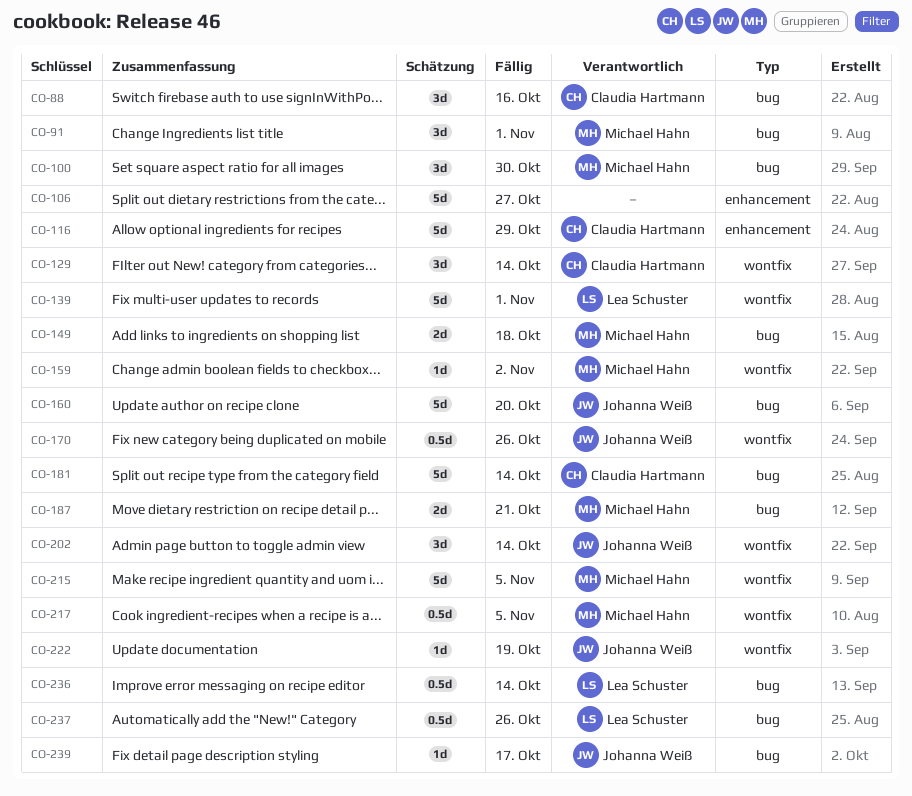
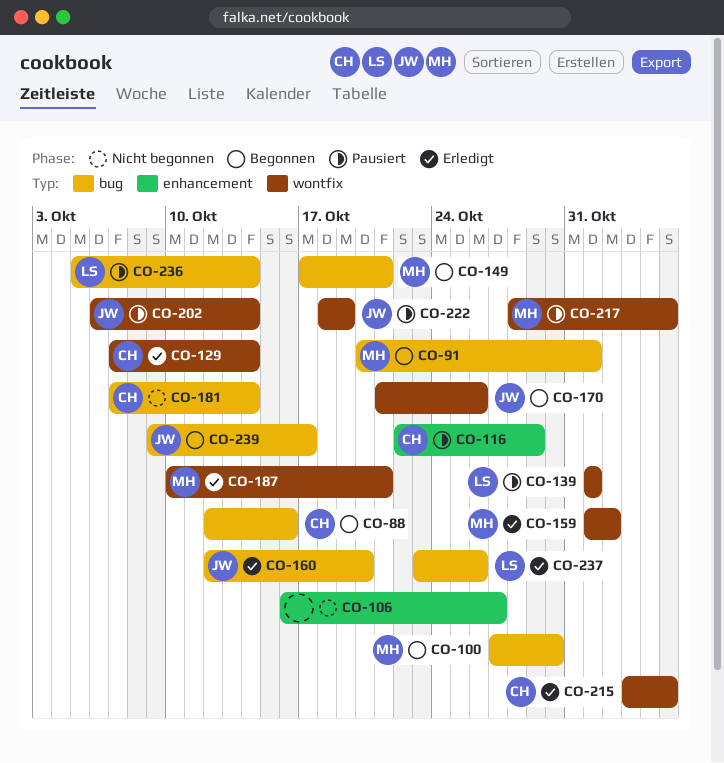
CO-149, due: Oct 18 -> Oct 21
CO-187, label: bug -> wontfix
CO-215, owner: Michael Hahn -> Claudia Hartmann

